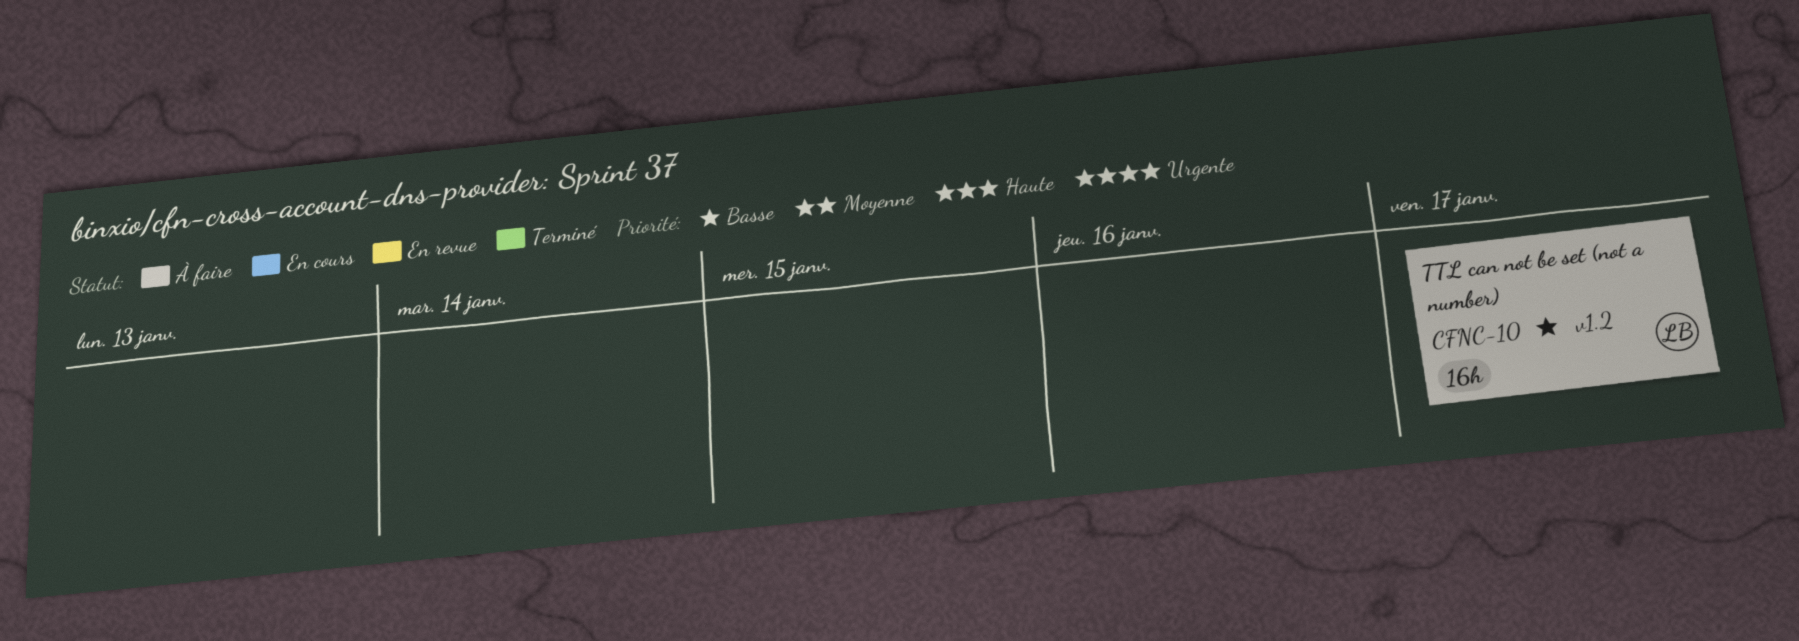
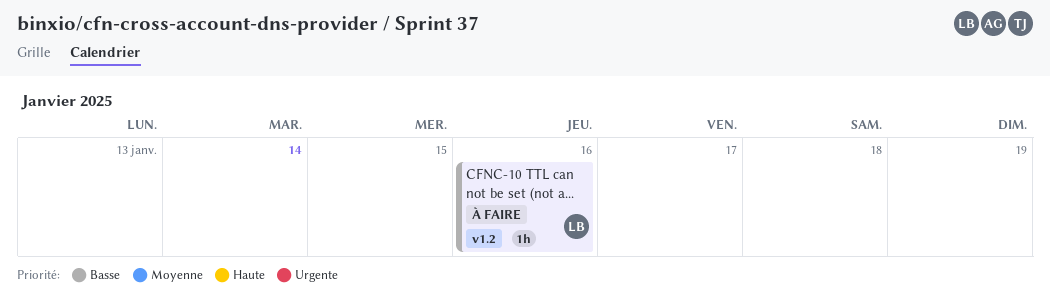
CFNC-10, estimate: 16h -> 1h
CFNC-10, due: Jan 17 -> Jan 16

